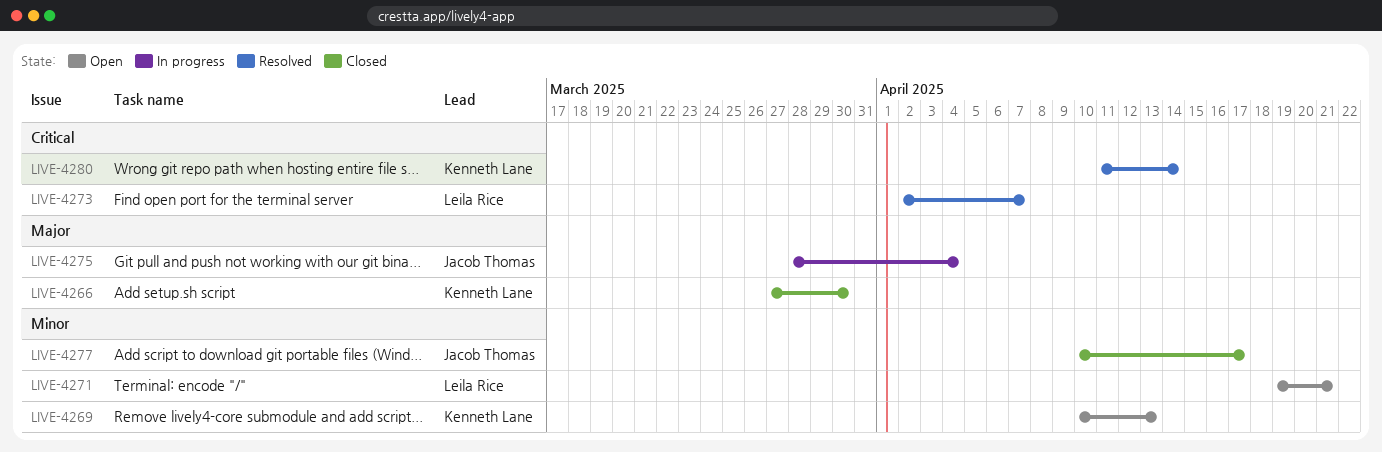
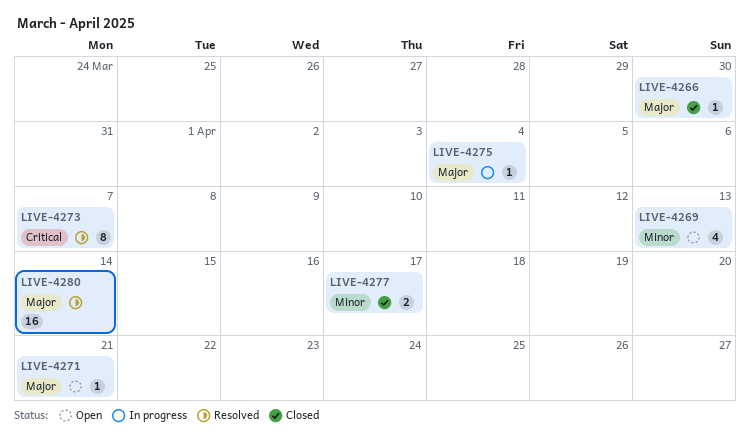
LIVE-4271, priority: Minor -> Major
LIVE-4280, priority: Critical -> Major

